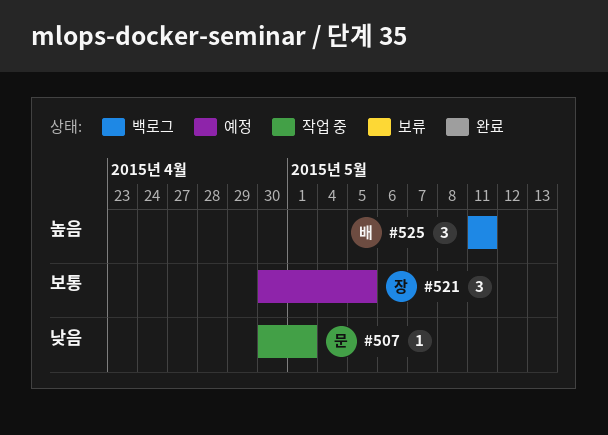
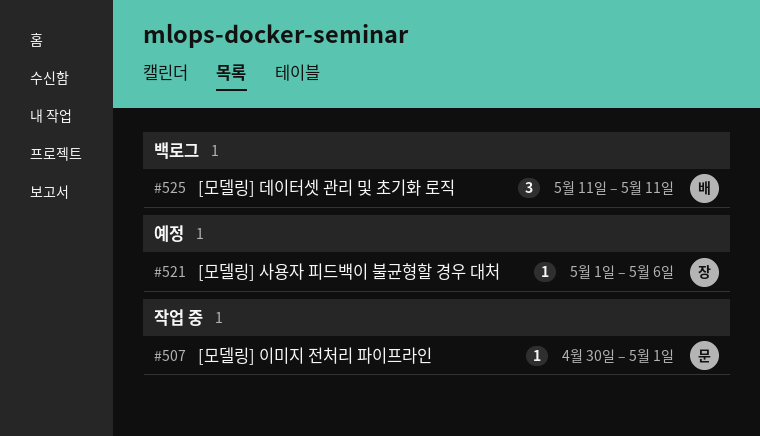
#521, estimate: 3 -> 1
#521, start: Apr 30 -> May 1
#521, due: May 5 -> May 6

